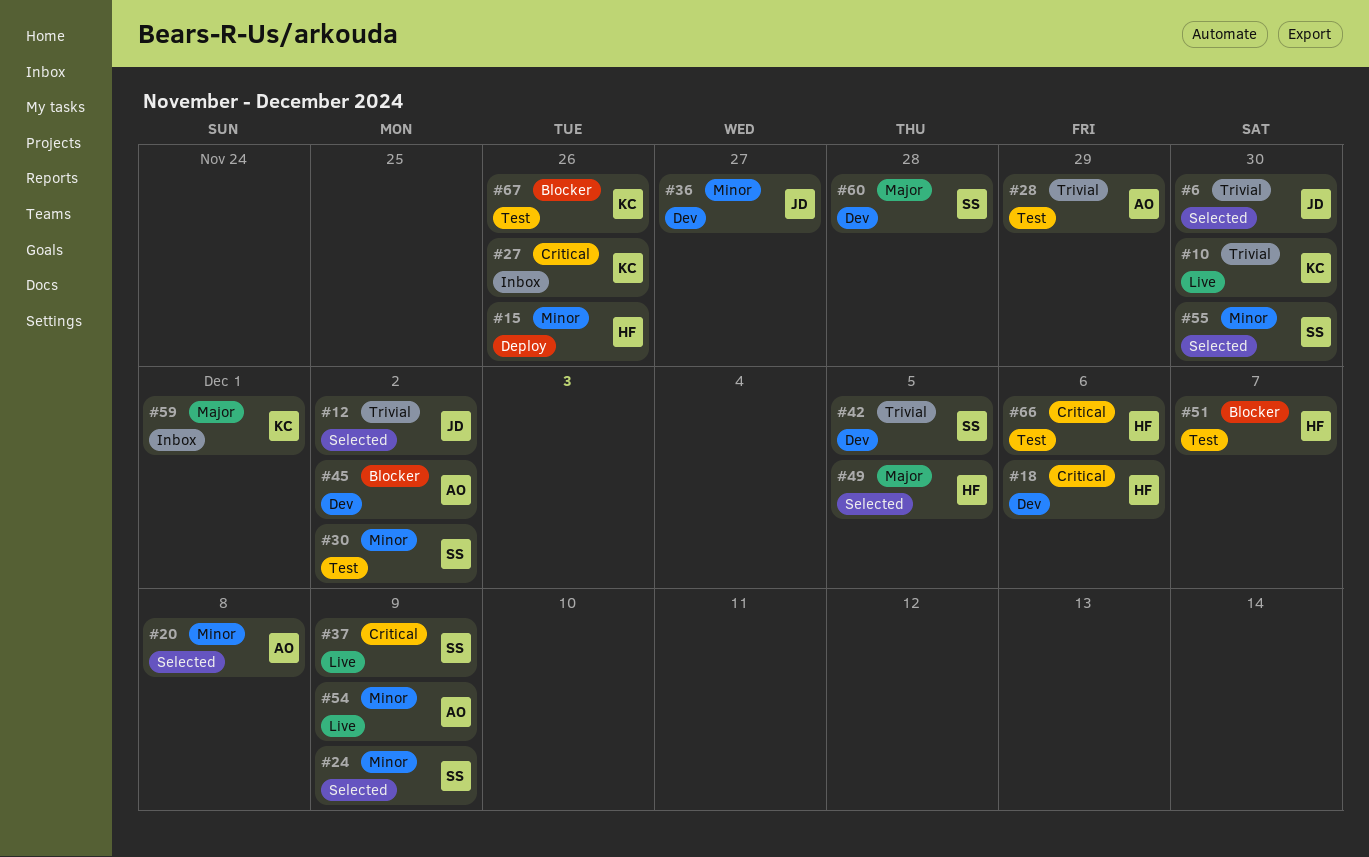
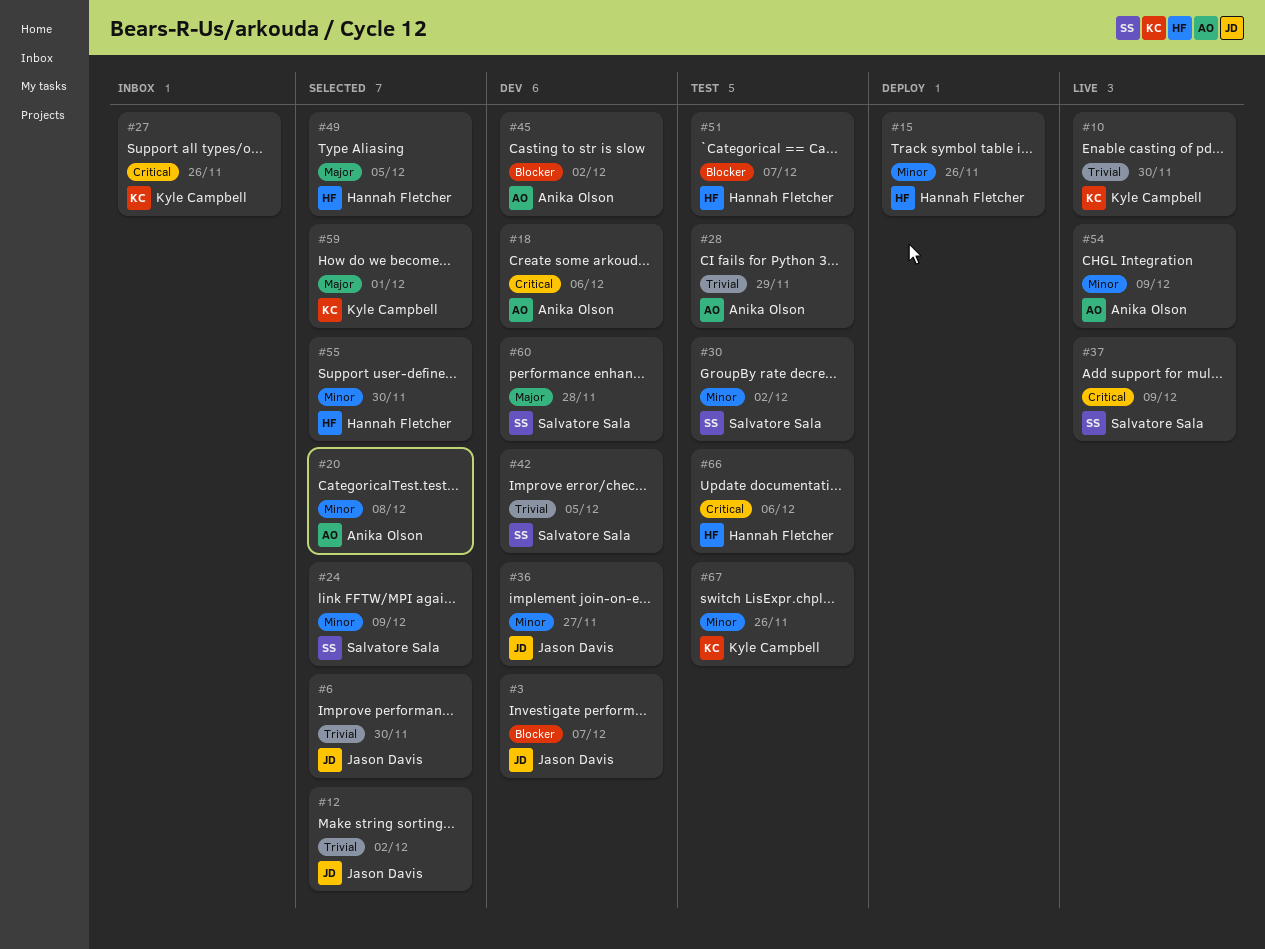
#3: none -> present
#18, owner: Hannah Fletcher -> Anika Olson
#55, owner: Salvatore Sala -> Hannah Fletcher
#59, status: Inbox -> Selected
#67, priority: Blocker -> Minor

